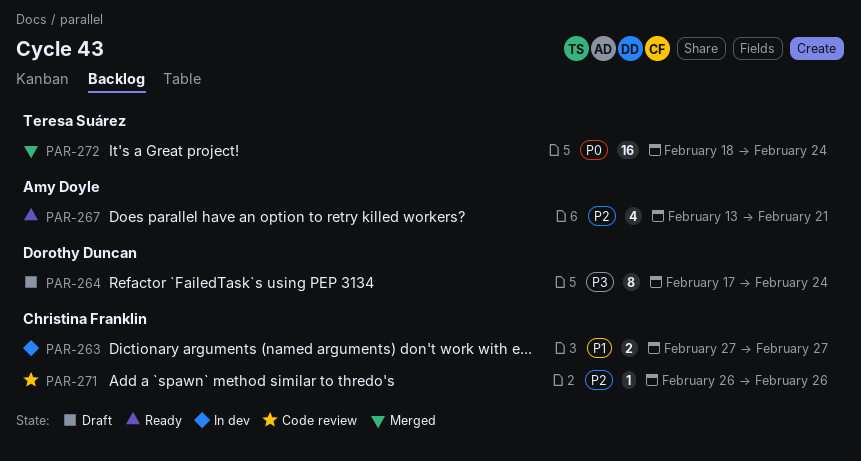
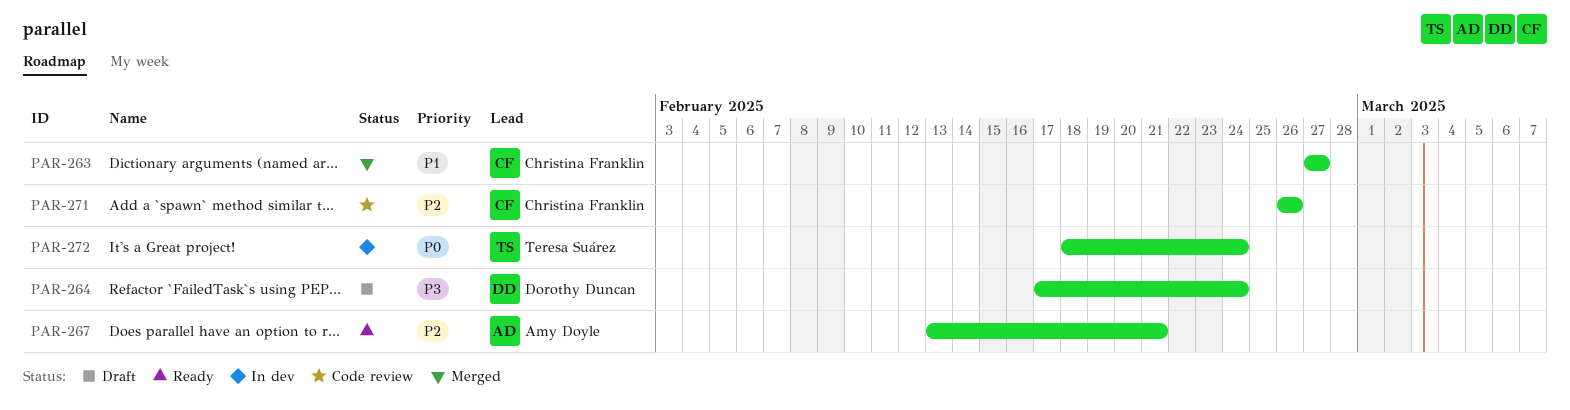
PAR-263, status: In dev -> Merged
PAR-272, status: Merged -> In dev

